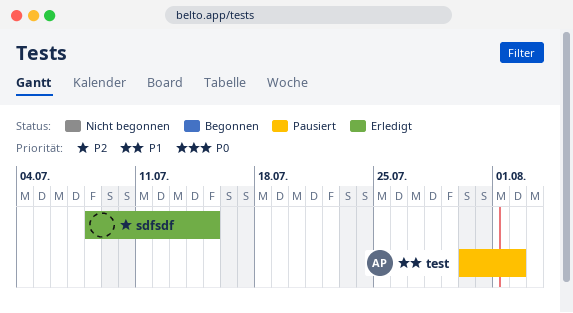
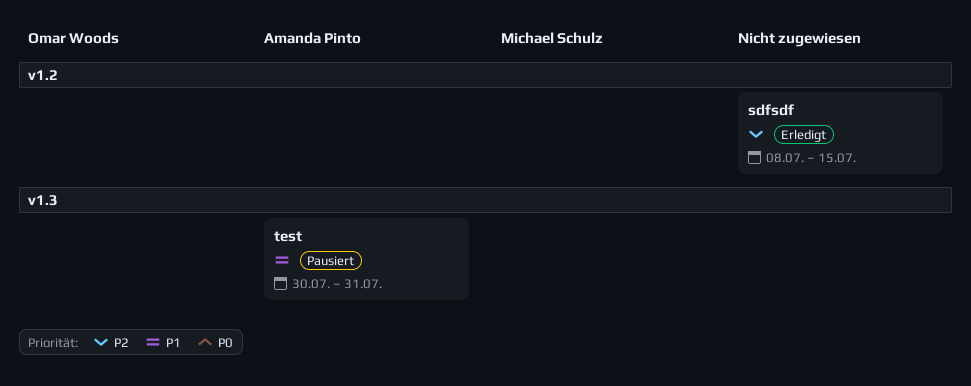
test, due: Aug 2 -> Jul 31

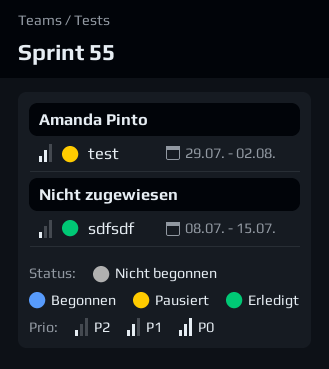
test, start: Jul 30 -> Jul 29
test, due: Jul 31 -> Aug 2

